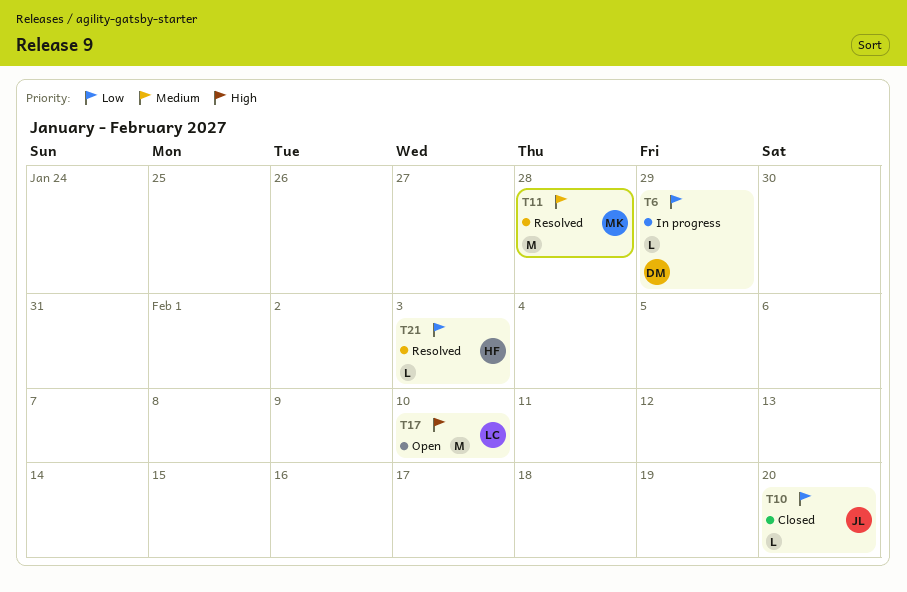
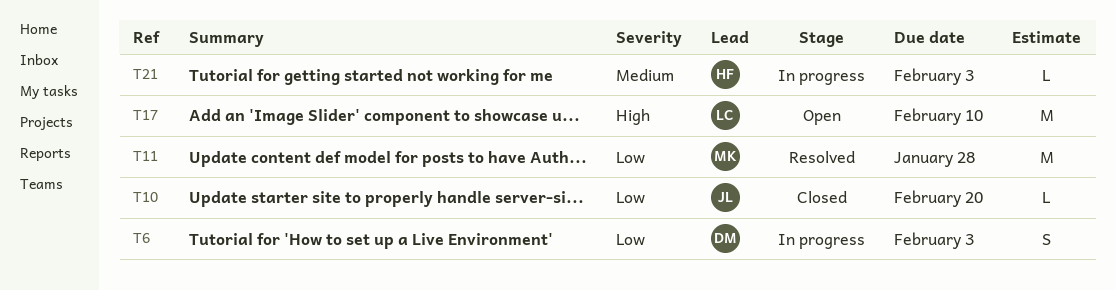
T6, estimate: L -> S
T6, due: Jan 29 -> Feb 3
T11, priority: Medium -> Low
T21, status: Resolved -> In progress
T21, priority: Low -> Medium

